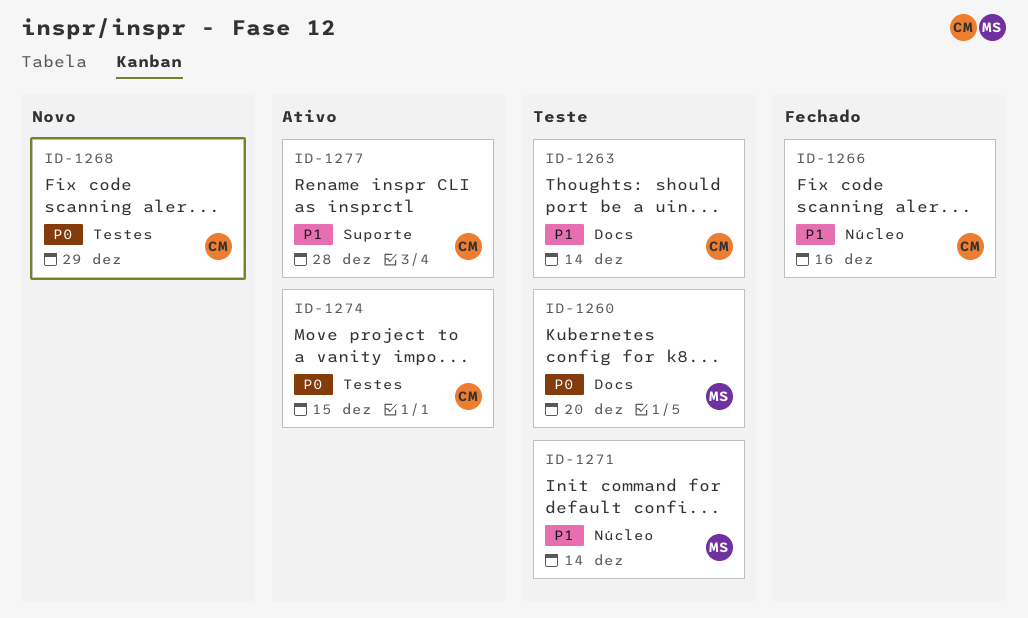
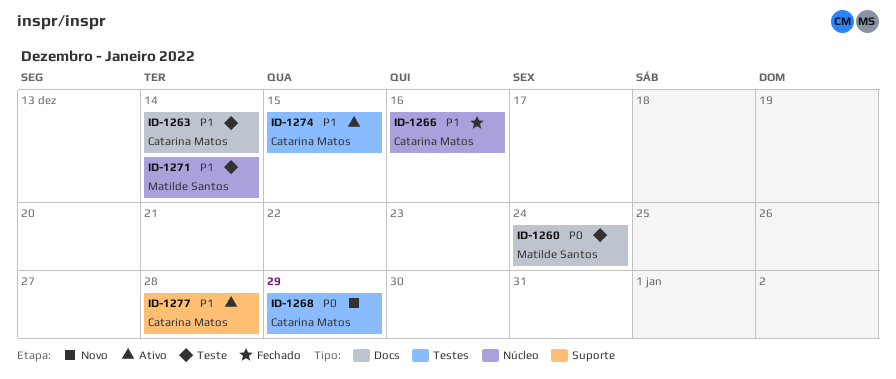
ID-1260, due: Dec 20 -> Dec 24
ID-1274, priority: P0 -> P1

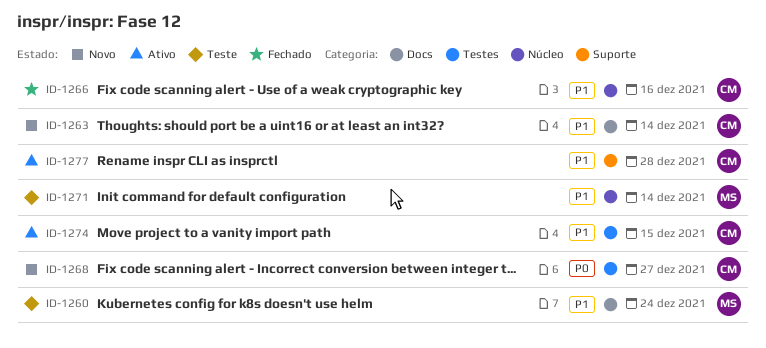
ID-1260, priority: P0 -> P1
ID-1263, status: Teste -> Novo
ID-1268, due: Dec 29 -> Dec 27

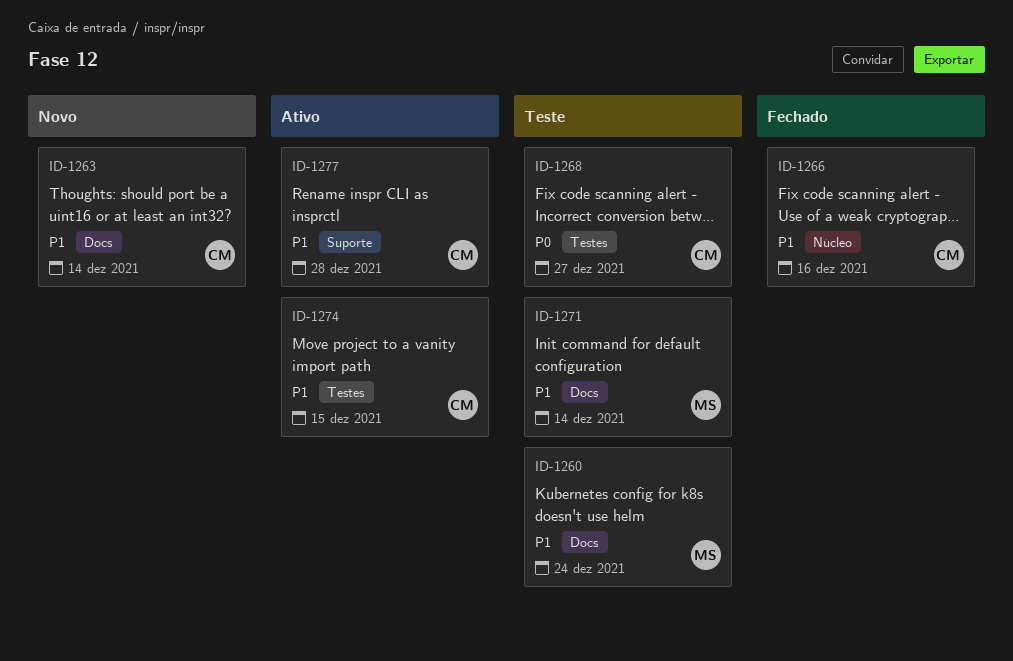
ID-1268, status: Novo -> Teste
ID-1271, label: Núcleo -> Docs

